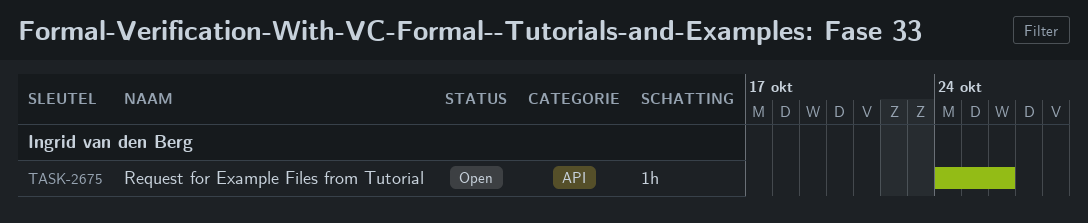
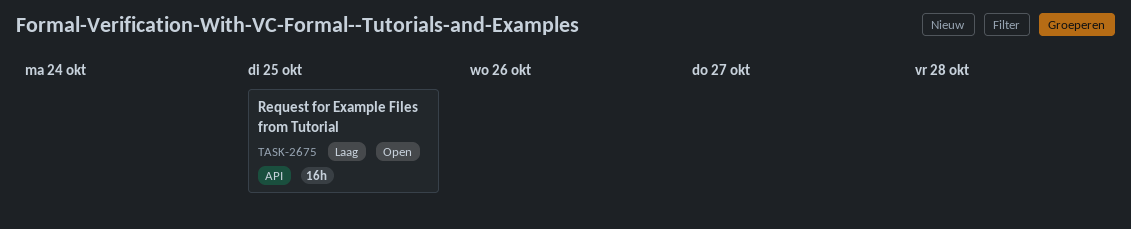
TASK-2675, estimate: 1h -> 16h
TASK-2675, due: Oct 26 -> Oct 25

